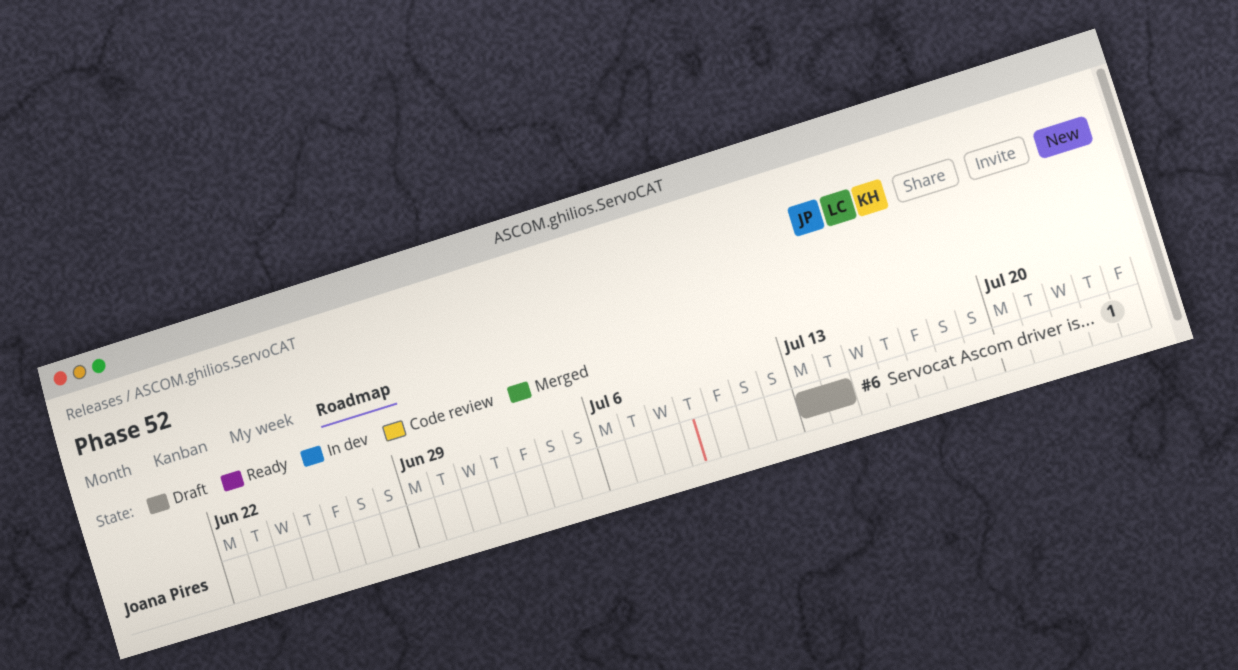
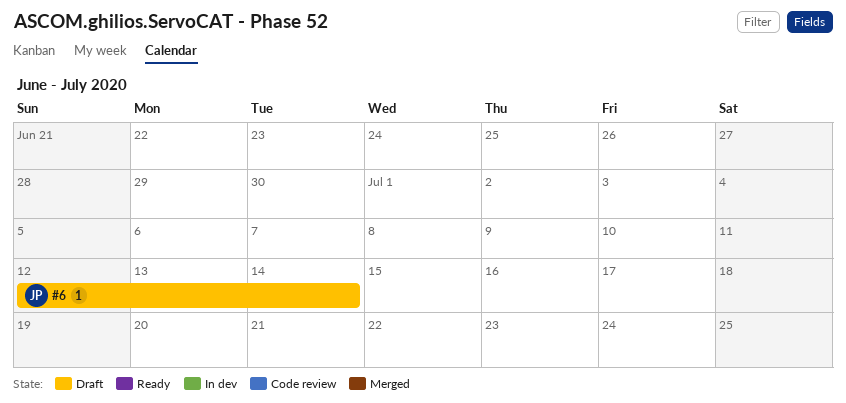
#6, start: Jul 13 -> Jul 12

